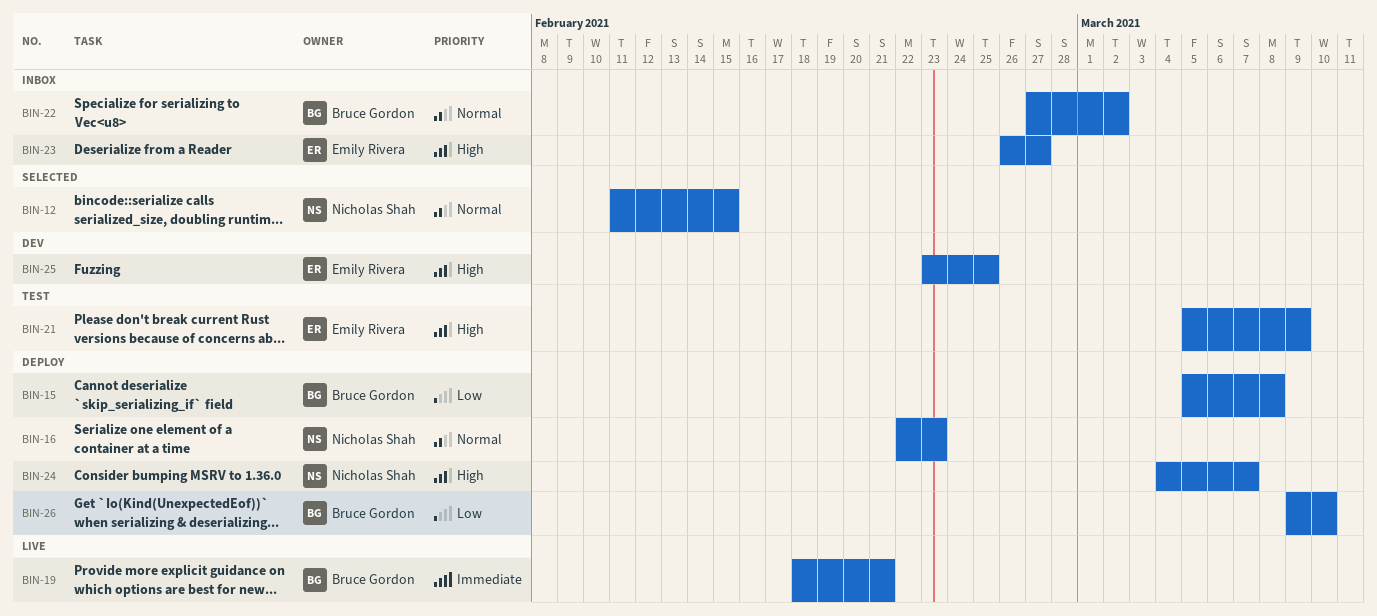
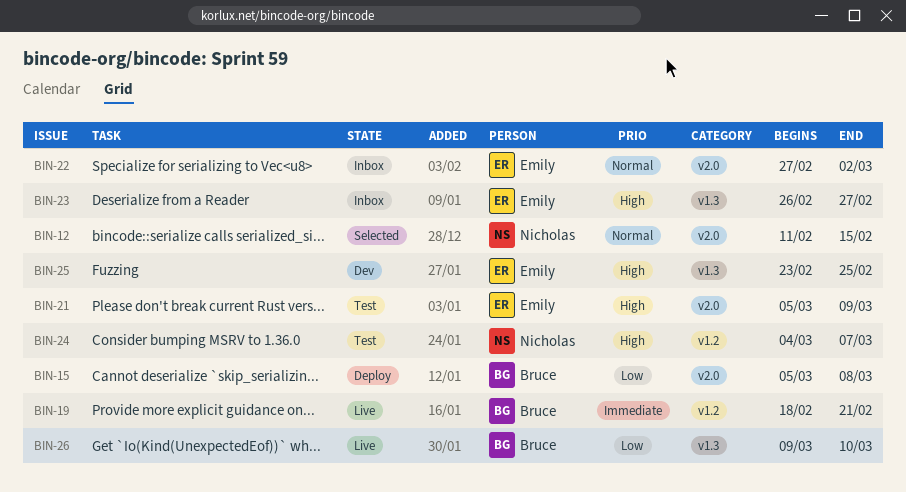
BIN-16: present -> none
BIN-22, owner: Bruce Gordon -> Emily Rivera
BIN-24, status: Deploy -> Test
BIN-26, status: Deploy -> Live

